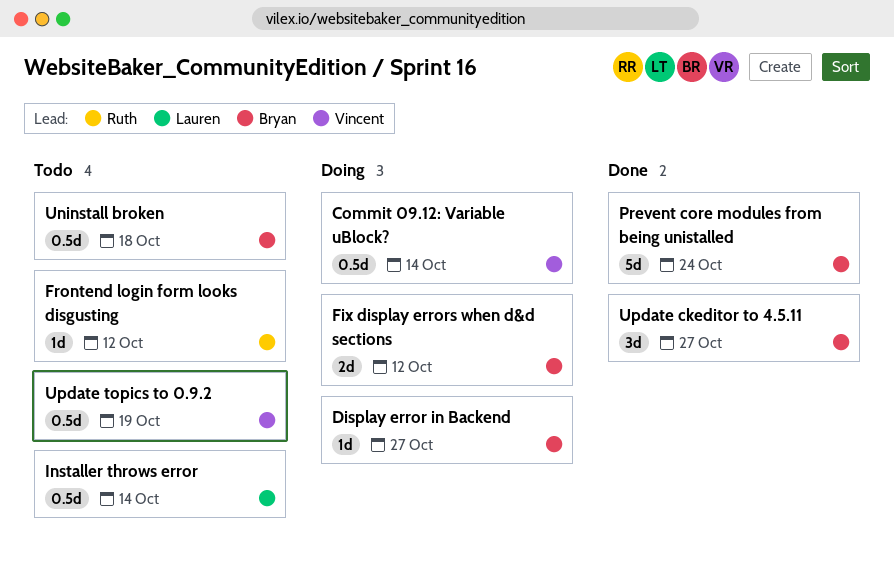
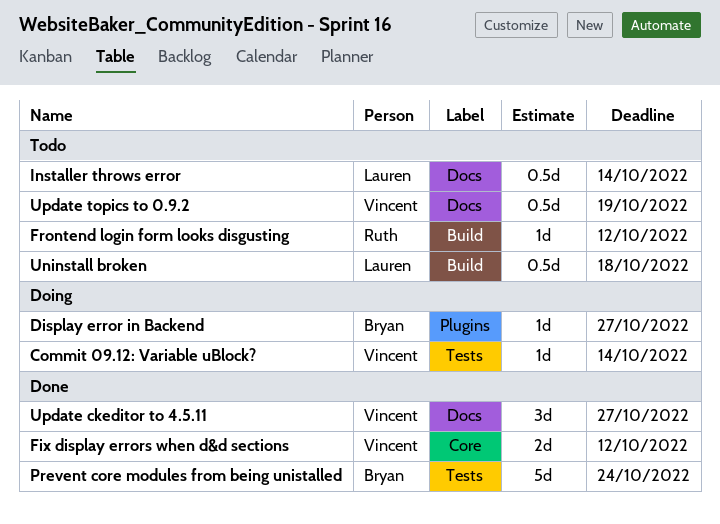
Commit 09.12: Variable uBlock?, estimate: 0.5d -> 1d
Fix display errors when d&d sections, status: Doing -> Done
Fix display errors when d&d sections, owner: Bryan -> Vincent
Uninstall broken, owner: Bryan -> Lauren
Update ckeditor to 4.5.11, owner: Bryan -> Vincent

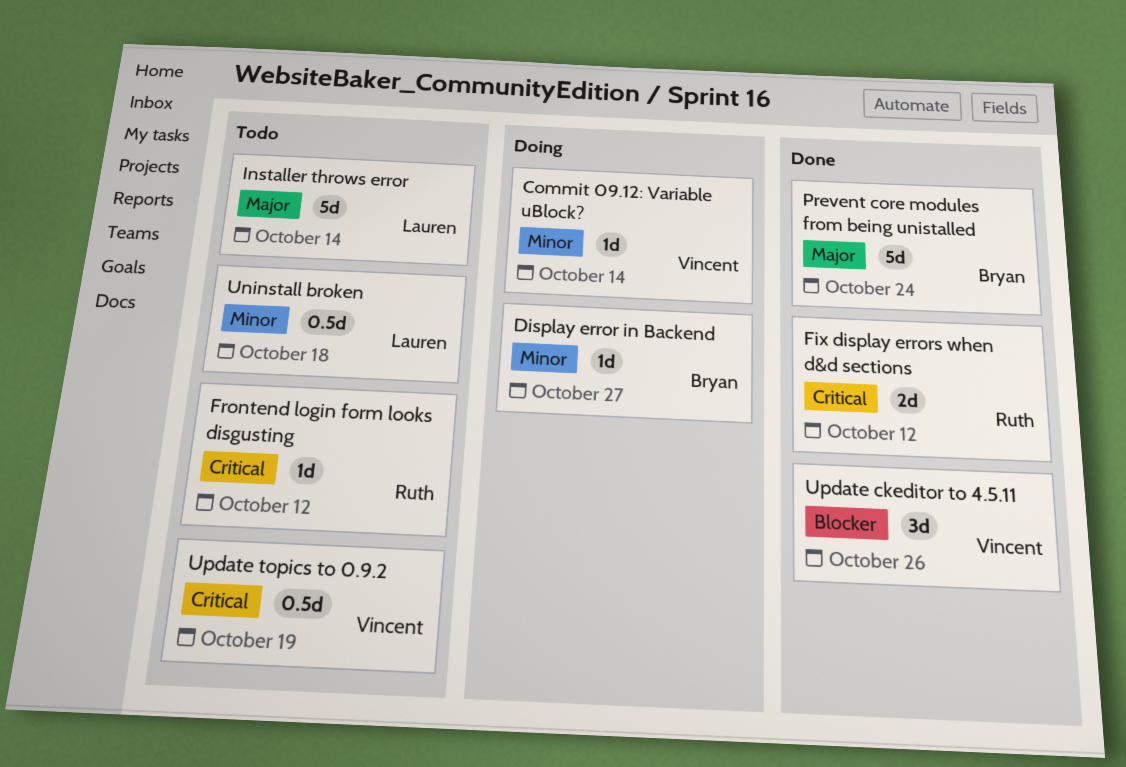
Fix display errors when d&d sections, owner: Vincent -> Ruth
Installer throws error, estimate: 0.5d -> 5d
Update ckeditor to 4.5.11, due: Oct 27 -> Oct 26

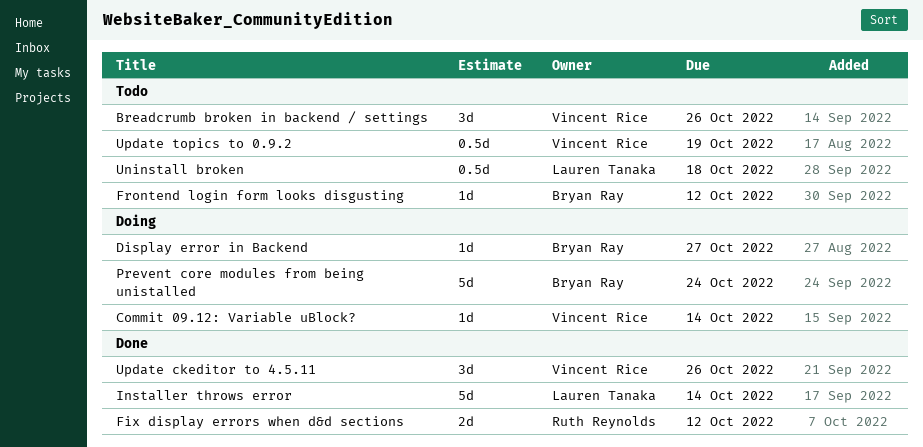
Breadcrumb broken in backend / settings: none -> present
Frontend login form looks disgusting, owner: Ruth Reynolds -> Bryan Ray
Installer throws error, status: Todo -> Done
Prevent core modules from being unistalled, status: Done -> Doing

